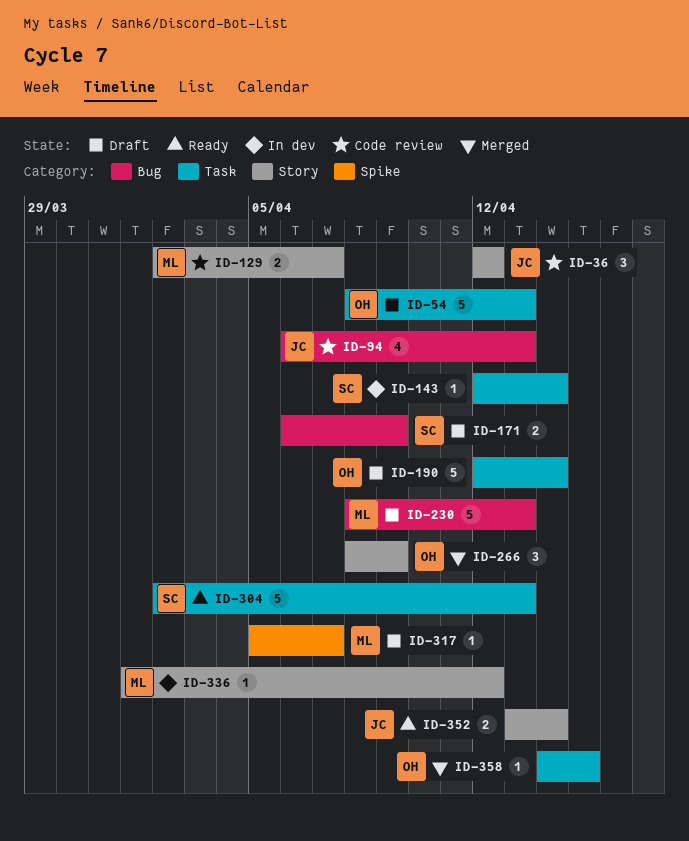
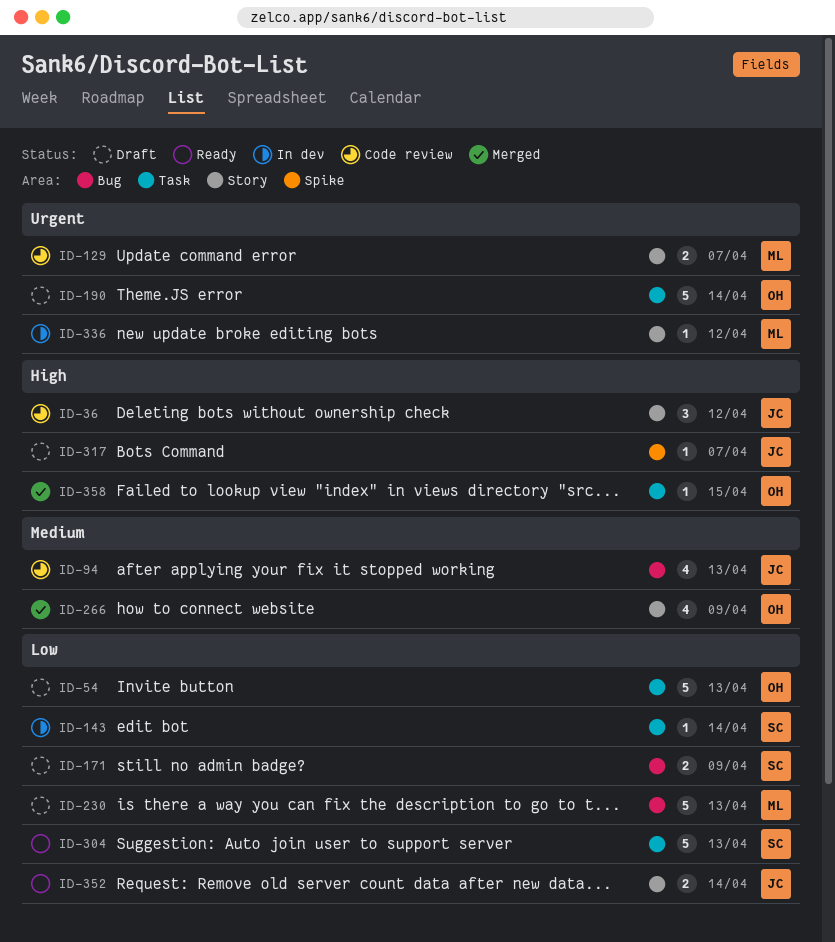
ID-266, estimate: 3 -> 4
ID-317, owner: ML -> JC

